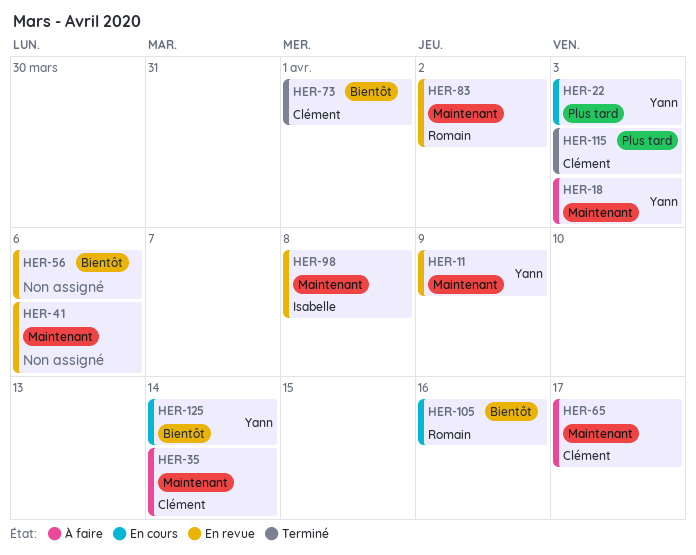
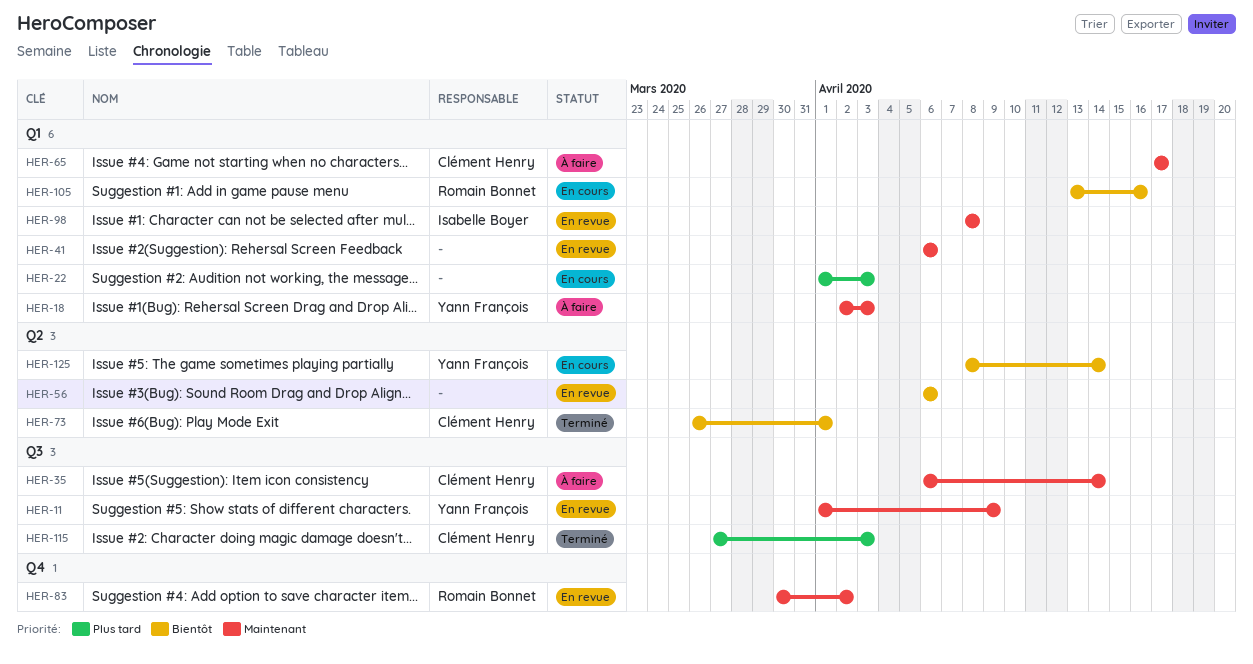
HER-22, owner: Yann François -> none

